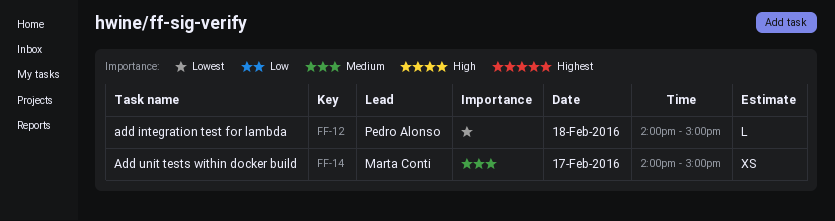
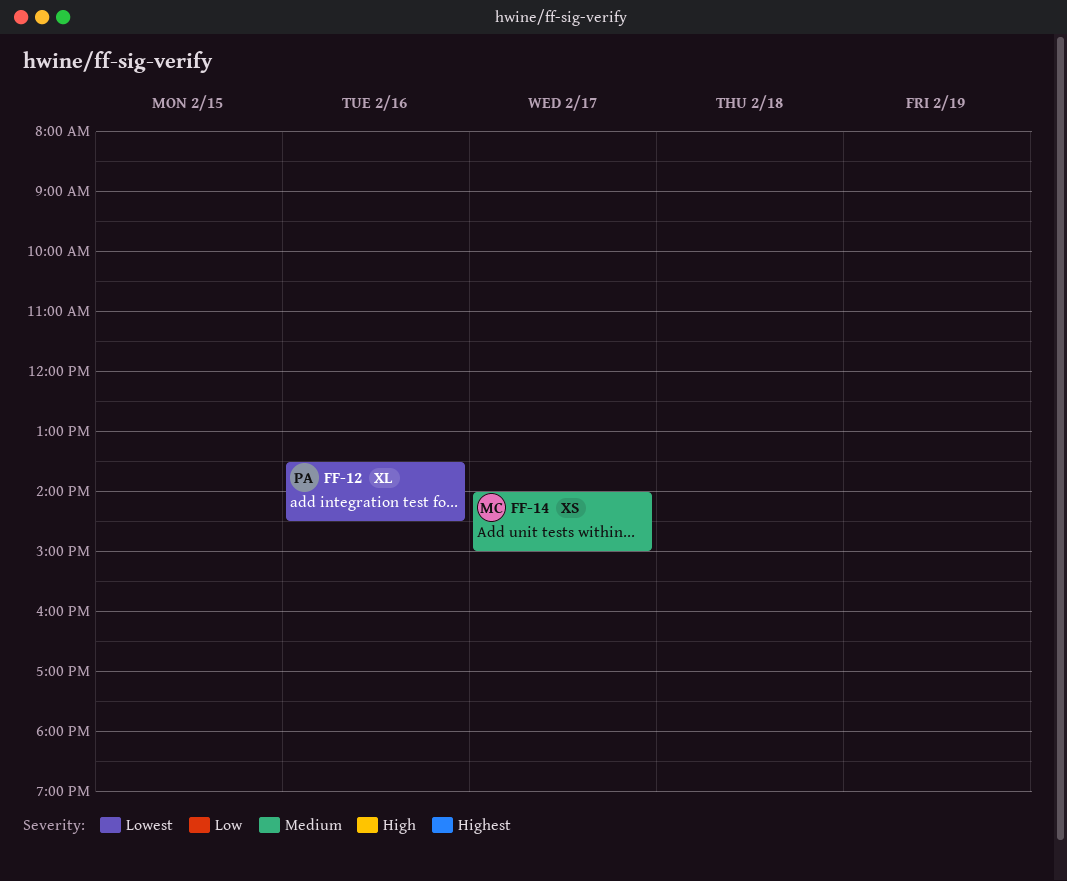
FF-12, estimate: L -> XL
FF-12, day: Feb 18 -> Feb 16
FF-12, begins: 14:00 -> 13:30
FF-12, ends: 15:00 -> 14:30

